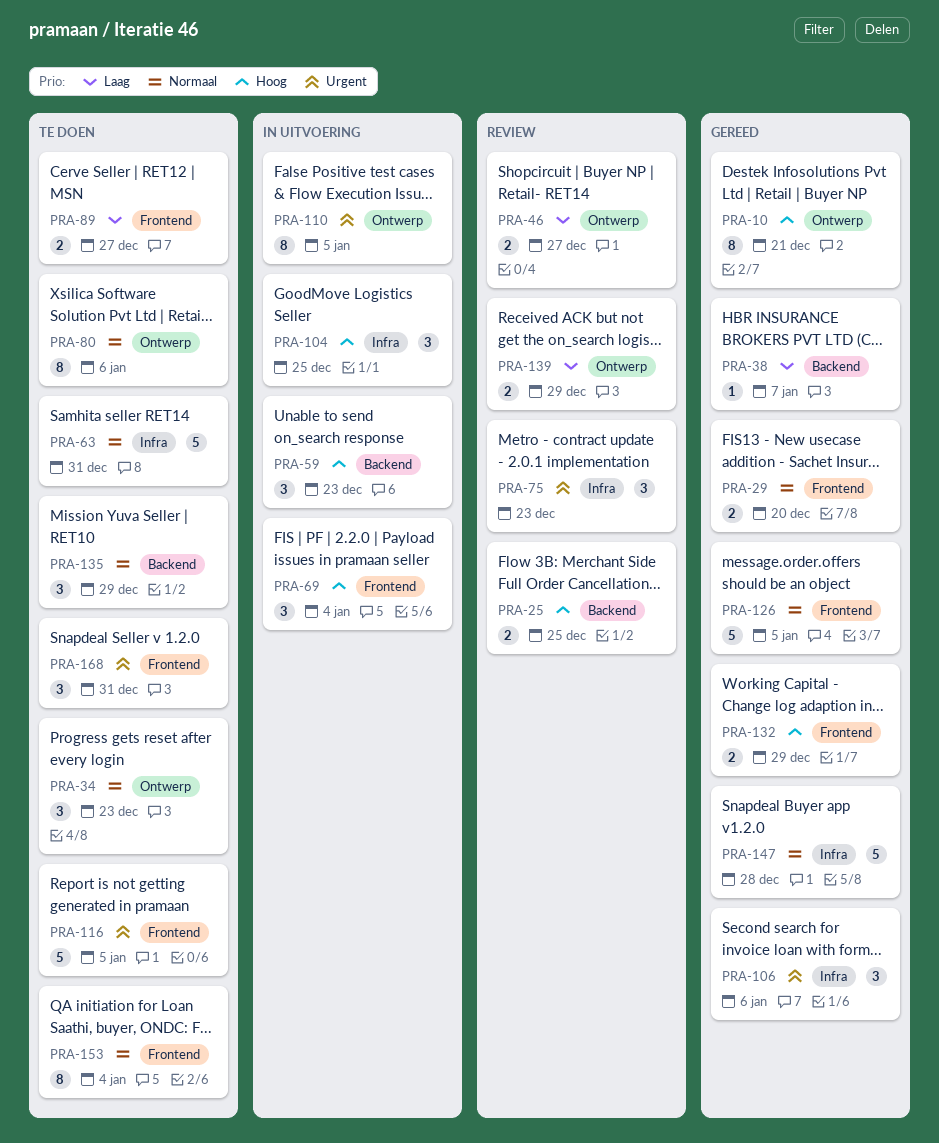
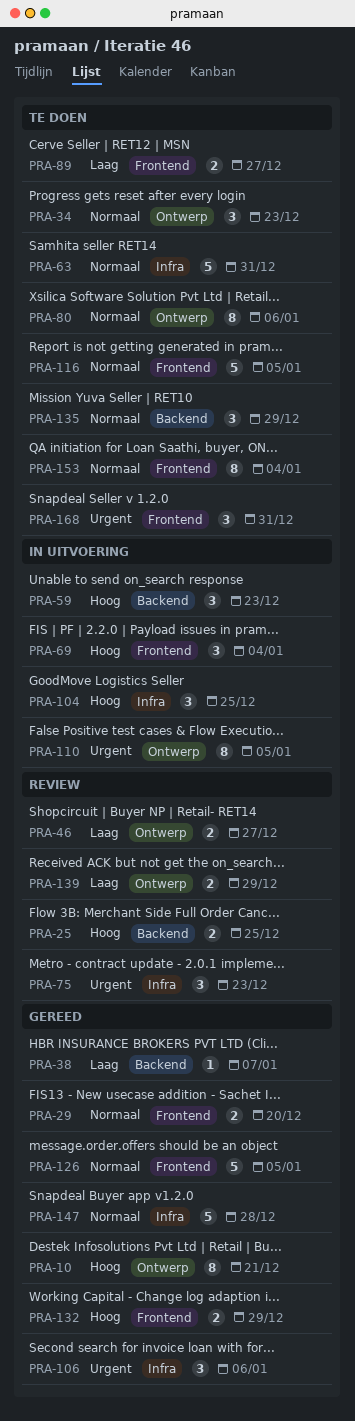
PRA-116, priority: Urgent -> Normaal

